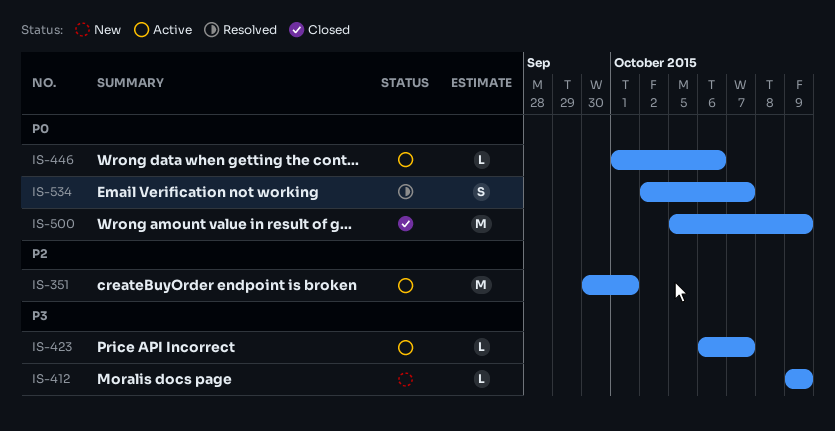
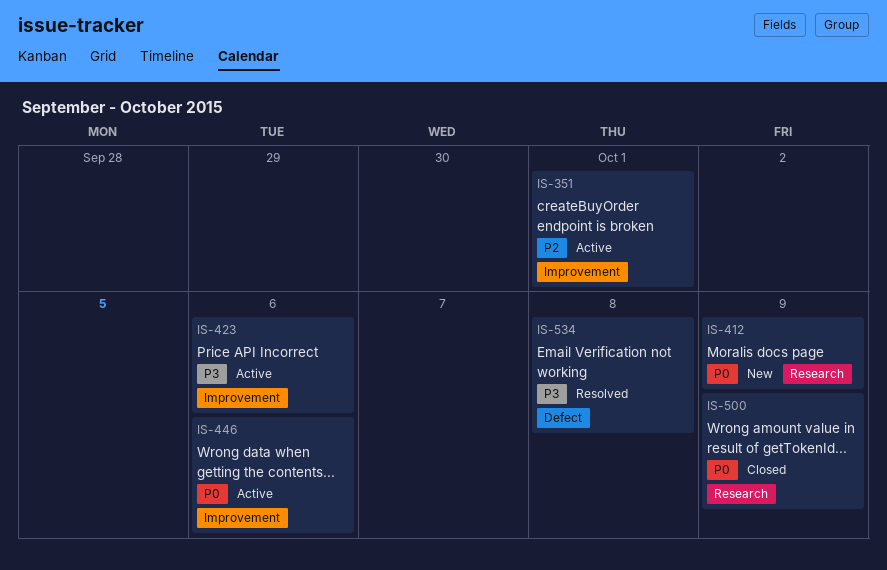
IS-412, priority: P3 -> P0
IS-423, due: Oct 7 -> Oct 6
IS-534, priority: P0 -> P3
IS-534, due: Oct 7 -> Oct 8

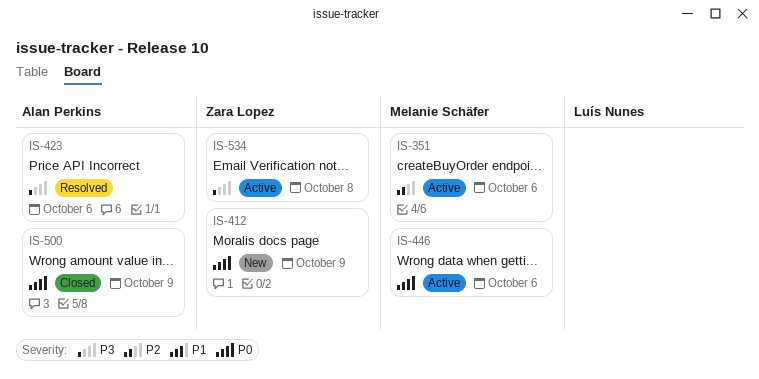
IS-351, due: Oct 1 -> Oct 6
IS-423, status: Active -> Resolved
IS-534, status: Resolved -> Active

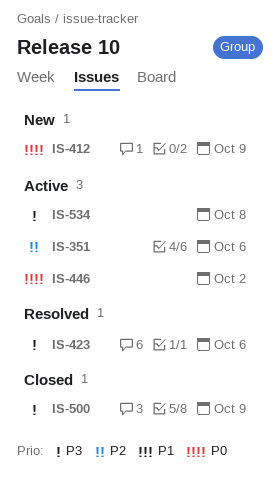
IS-446, due: Oct 6 -> Oct 2
IS-500, priority: P0 -> P3

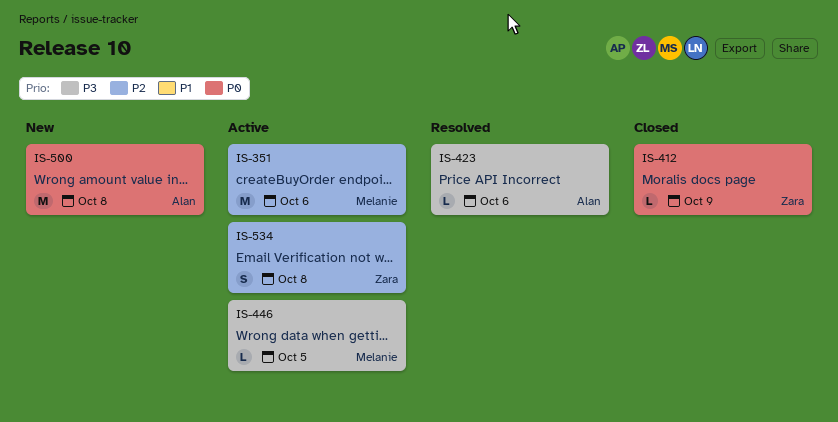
IS-412, status: New -> Closed
IS-446, priority: P0 -> P3
IS-446, due: Oct 2 -> Oct 5
IS-500, status: Closed -> New
IS-500, priority: P3 -> P0
IS-500, due: Oct 9 -> Oct 8
IS-534, priority: P3 -> P2

